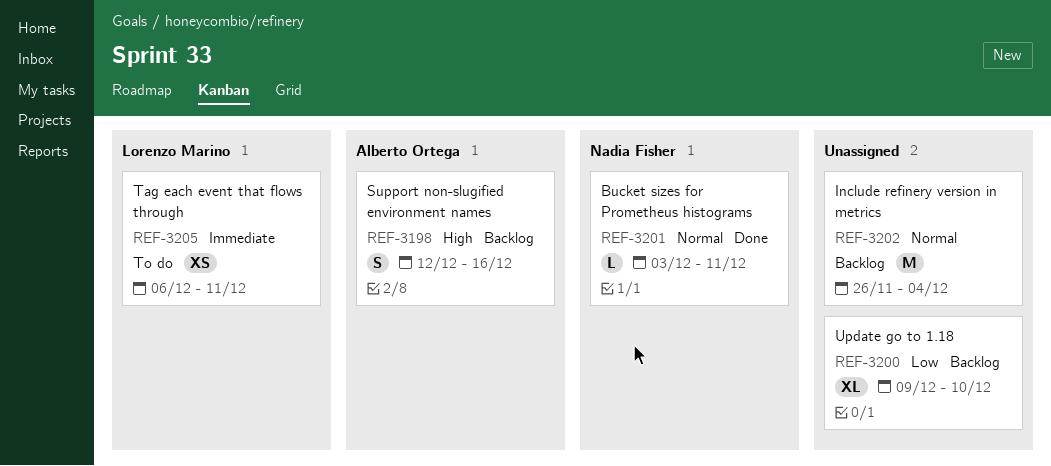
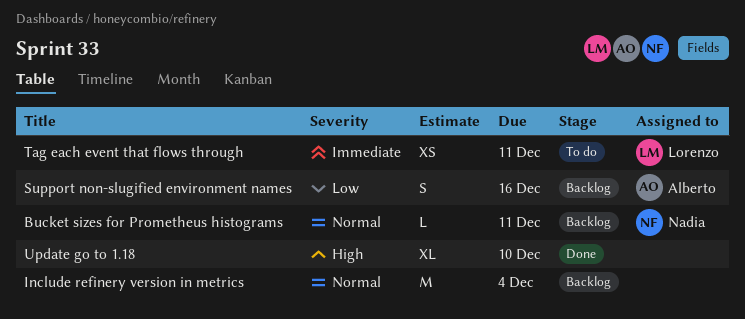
Bucket sizes for Prometheus histograms, status: Done -> Backlog
Support non-slugified environment names, priority: High -> Low
Update go to 1.18, status: Backlog -> Done
Update go to 1.18, priority: Low -> High

